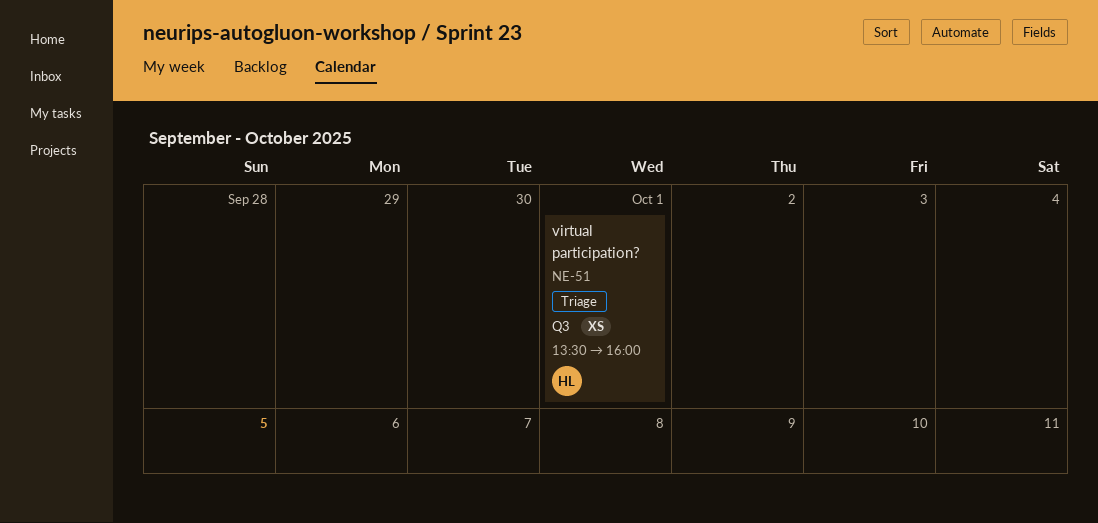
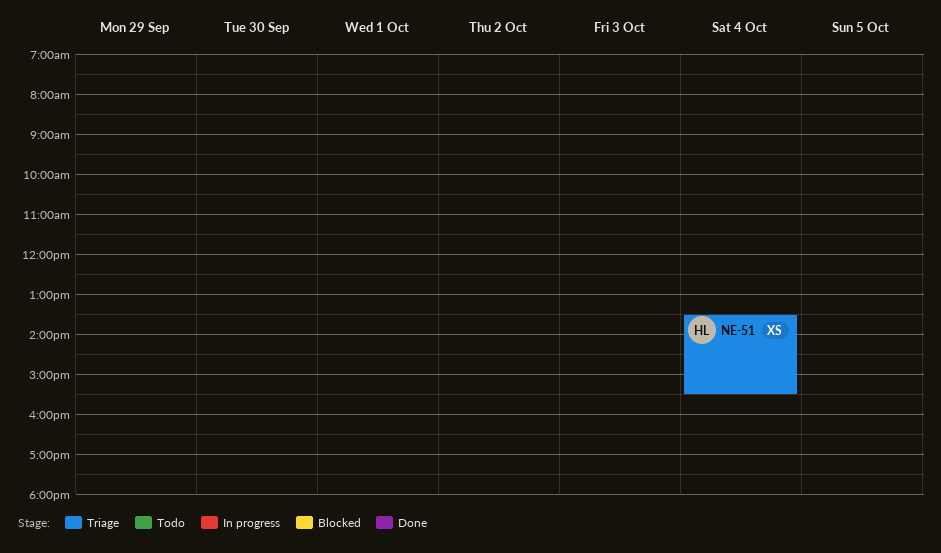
NE-51, day: Oct 1 -> Oct 4
NE-51, ends: 16:00 -> 15:30

